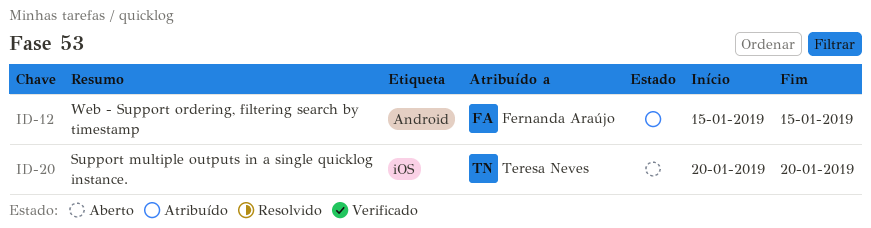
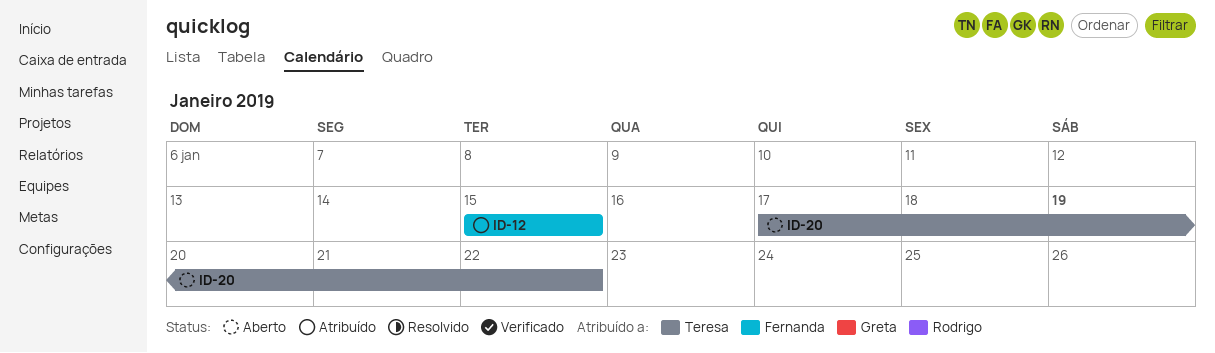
ID-20, start: Jan 20 -> Jan 17
ID-20, due: Jan 20 -> Jan 22

